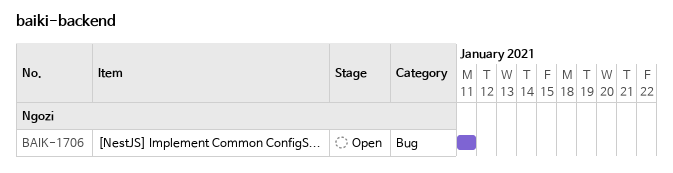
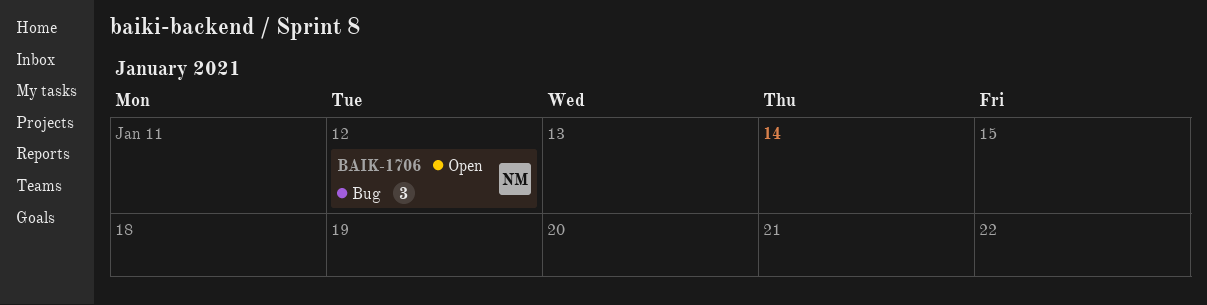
BAIK-1706, due: Jan 11 -> Jan 12

